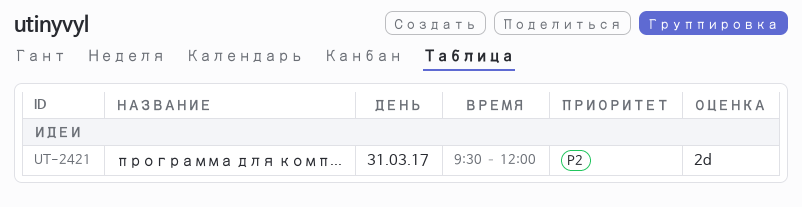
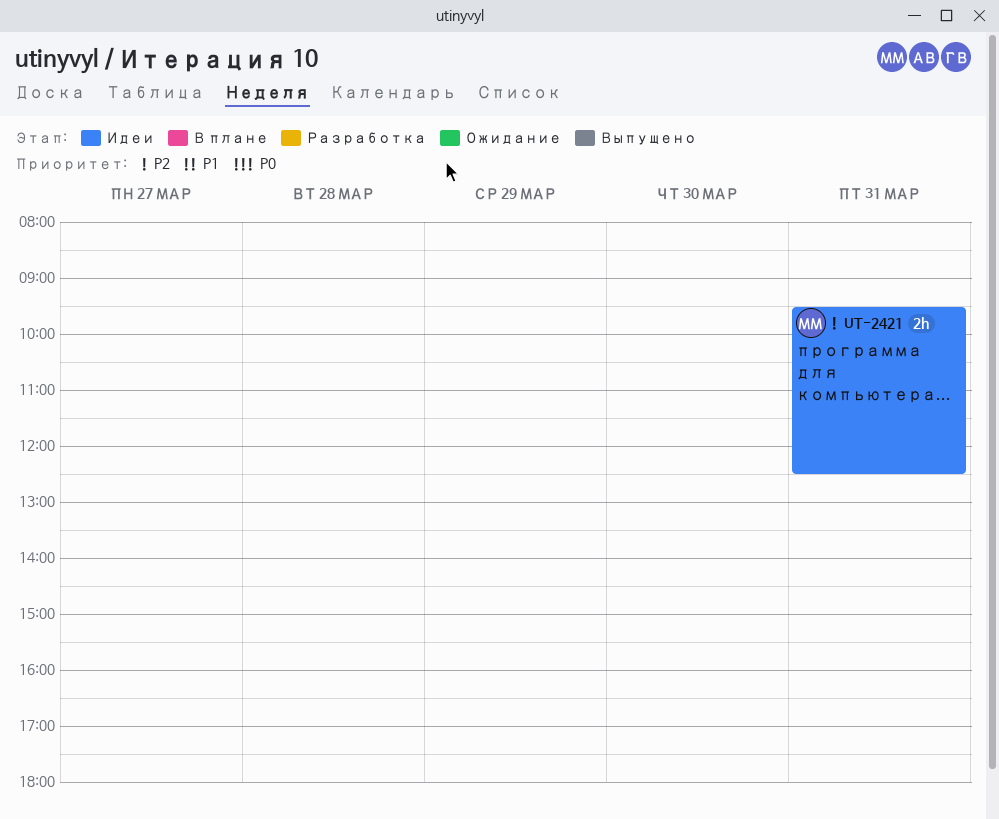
UT-2421, estimate: 2d -> 2h
UT-2421, ends: 12:00 -> 12:30

